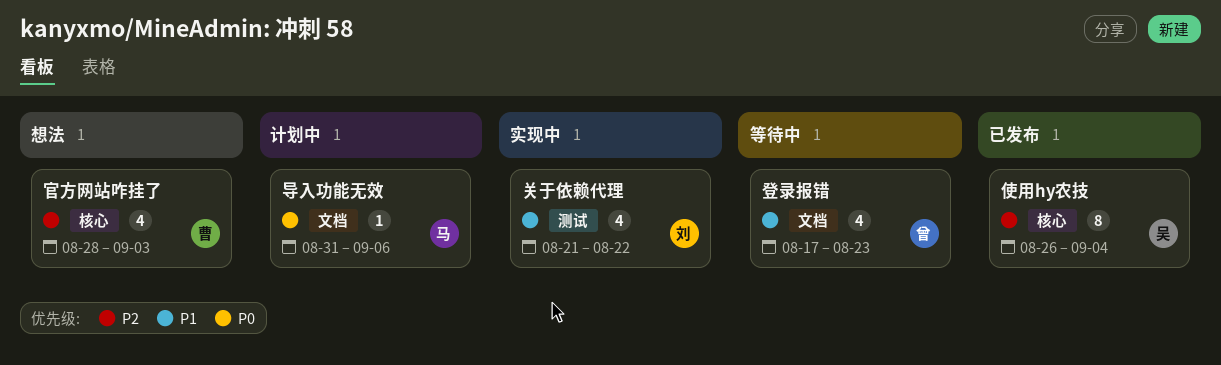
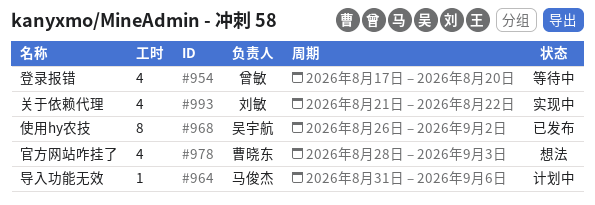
使用hy农技, due: Sep 4 -> Sep 2
登录报错, due: Aug 23 -> Aug 20

